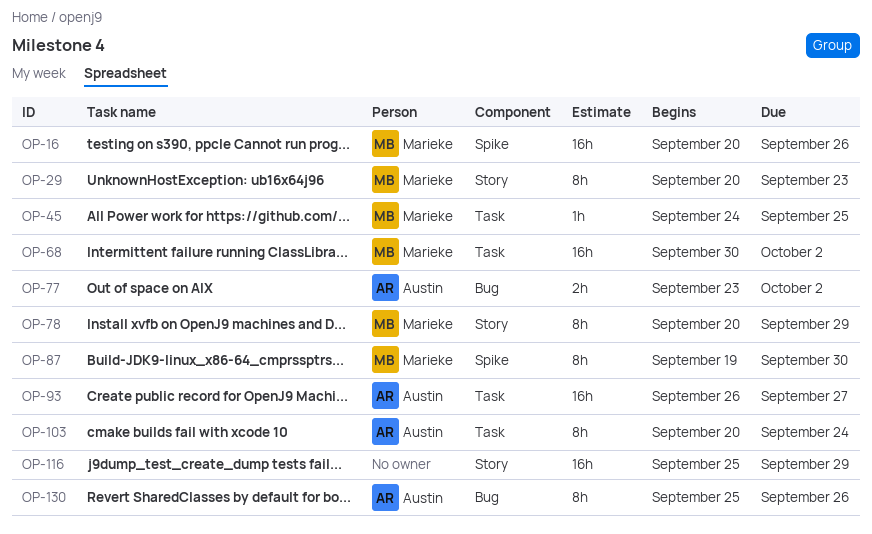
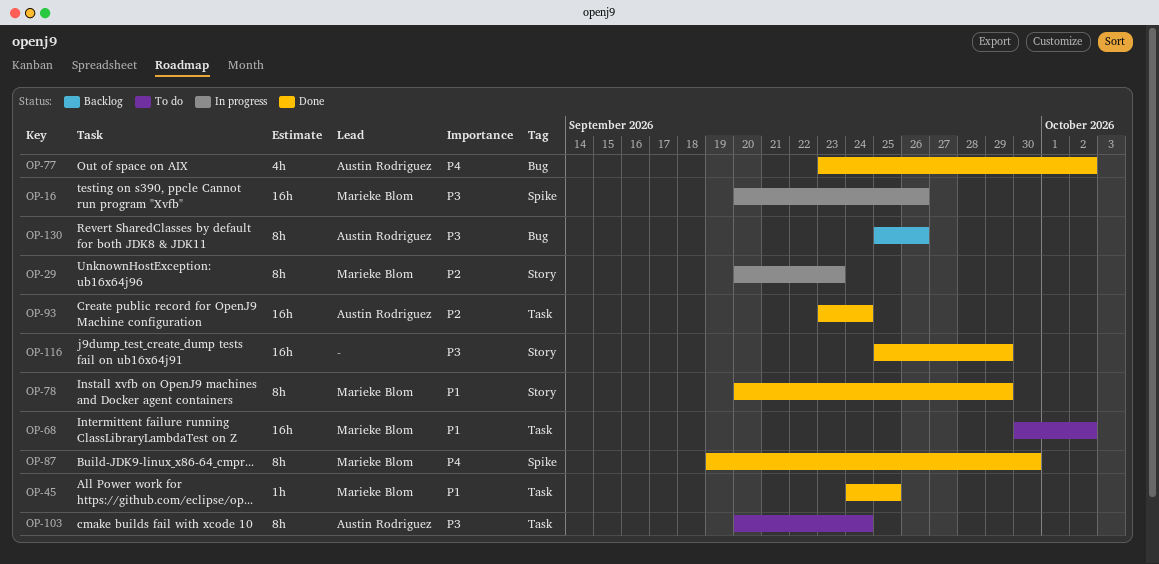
OP-77, estimate: 2h -> 4h
OP-93, start: Sep 26 -> Sep 23
OP-93, due: Sep 27 -> Sep 24

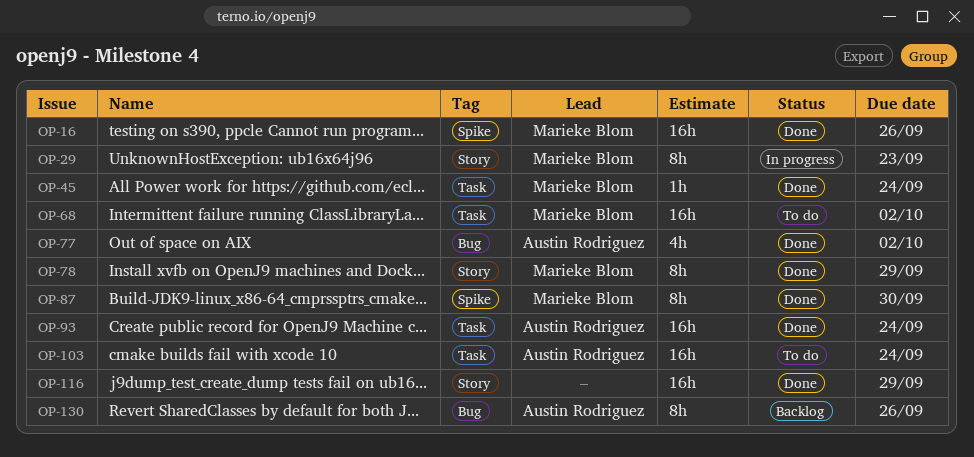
OP-16, status: In progress -> Done
OP-45, due: Sep 25 -> Sep 24
OP-103, estimate: 8h -> 16h

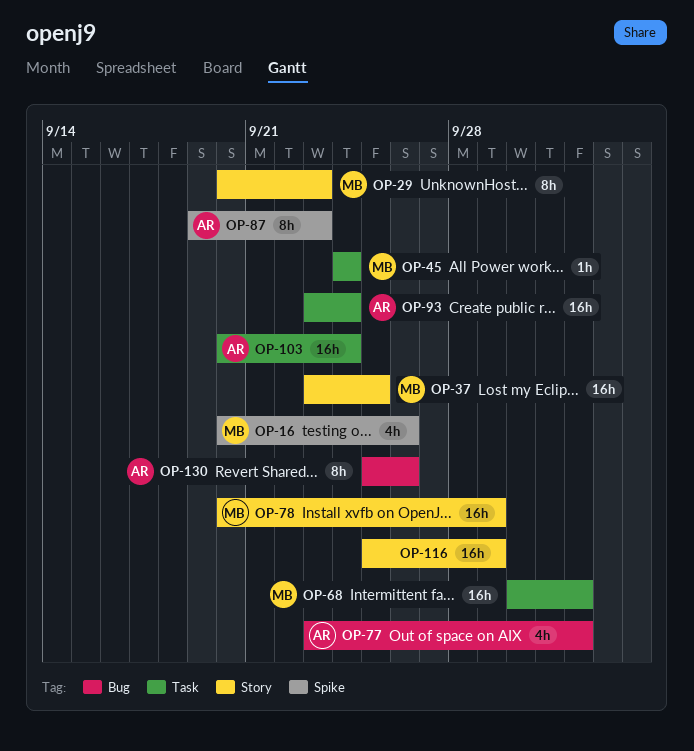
OP-16, estimate: 16h -> 4h
OP-37: none -> present
OP-78, estimate: 8h -> 16h
OP-87, owner: Marieke Blom -> Austin Rodriguez
OP-87, due: Sep 30 -> Sep 23

